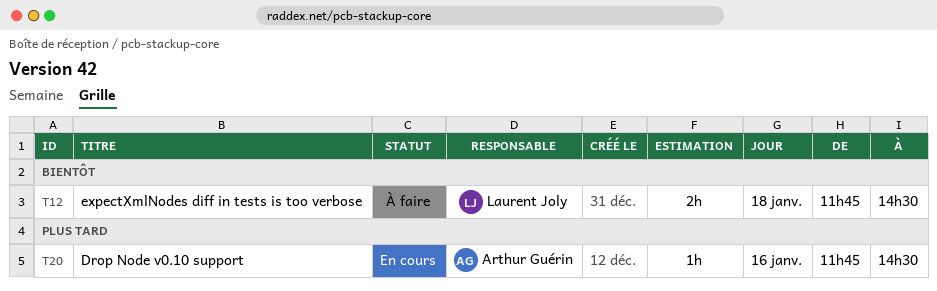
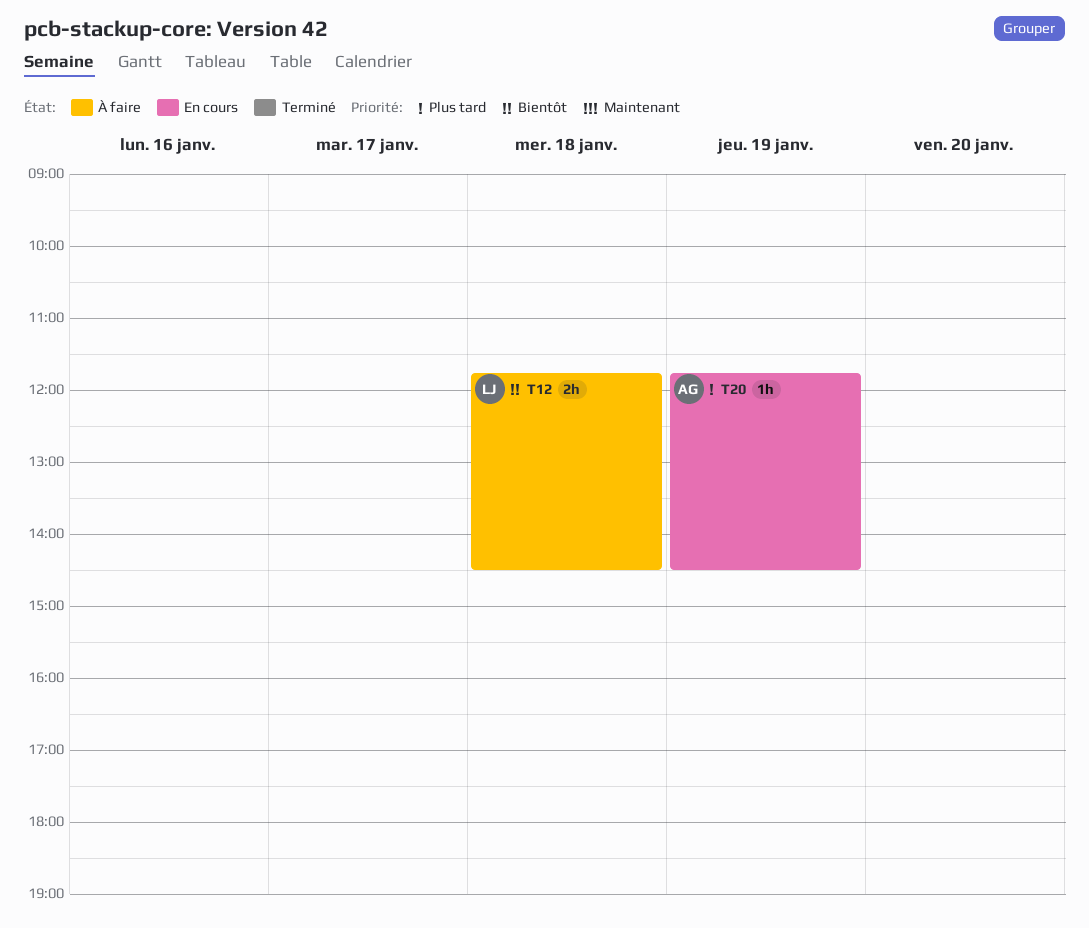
T20, day: Jan 16 -> Jan 19

